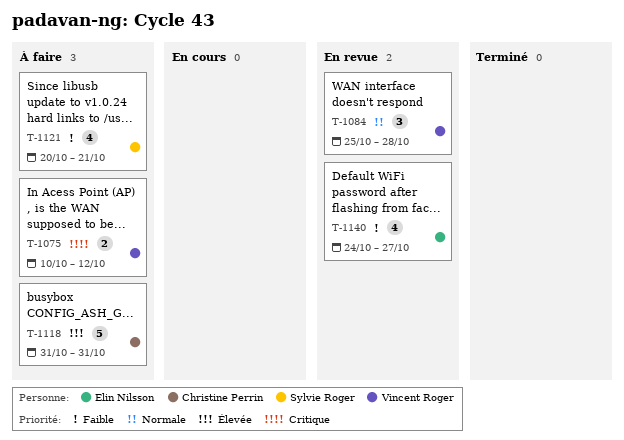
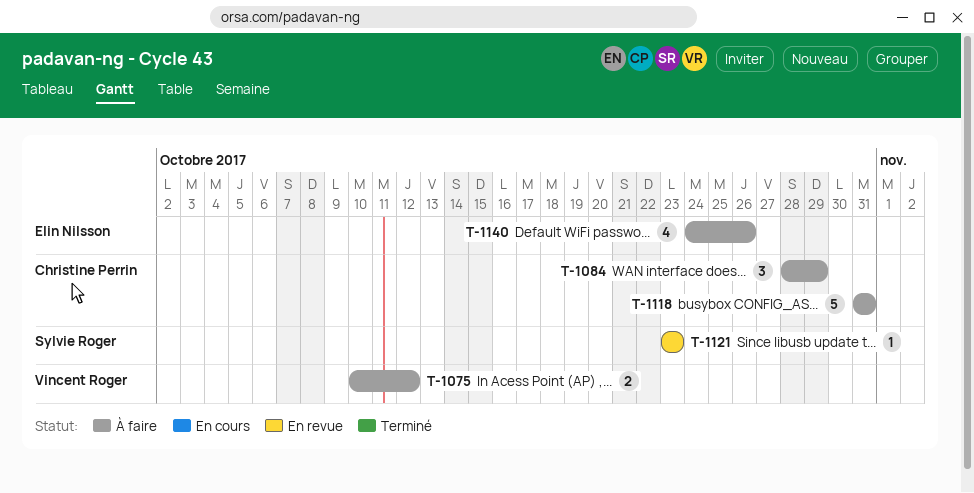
T-1084, status: En revue -> À faire
T-1084, owner: Vincent Roger -> Christine Perrin
T-1084, start: Oct 25 -> Oct 28
T-1084, due: Oct 28 -> Oct 29
T-1121, status: À faire -> En revue
T-1121, estimate: 4 -> 1
T-1121, start: Oct 20 -> Oct 23
T-1121, due: Oct 21 -> Oct 23
T-1140, status: En revue -> À faire
T-1140, due: Oct 27 -> Oct 26

